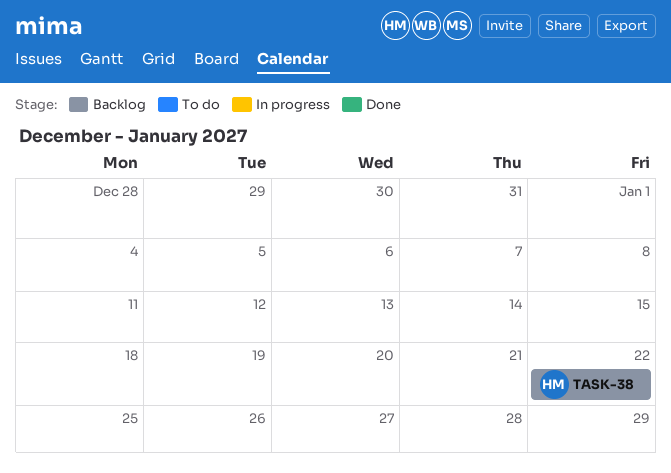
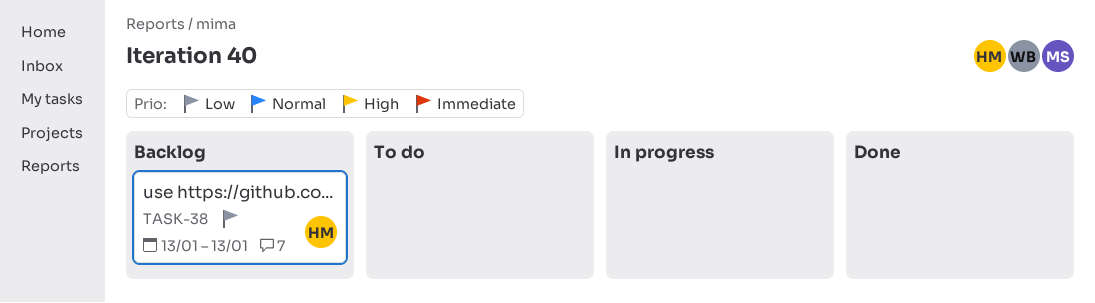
TASK-38, start: Jan 22 -> Jan 13
TASK-38, due: Jan 22 -> Jan 13

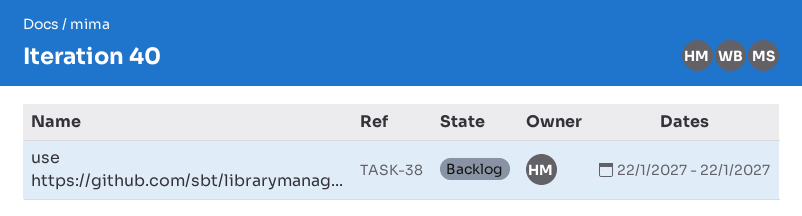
TASK-38, start: Jan 13 -> Jan 22
TASK-38, due: Jan 13 -> Jan 22

